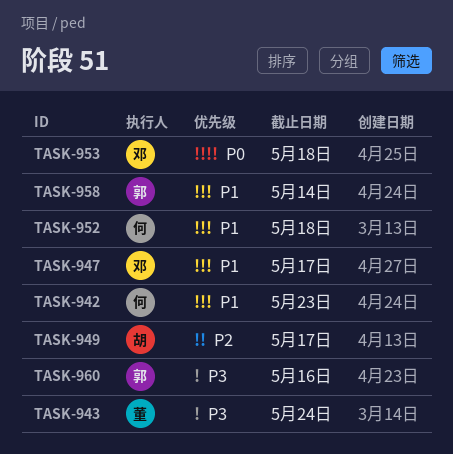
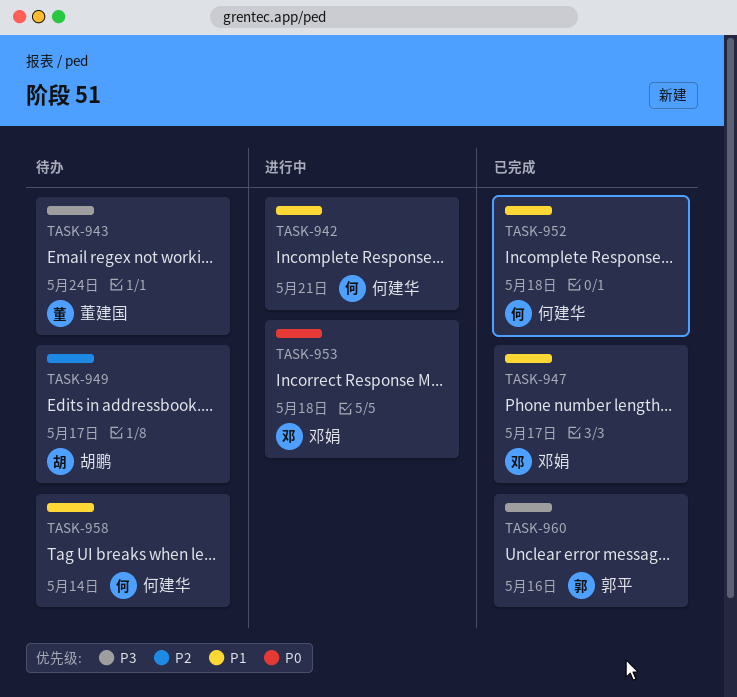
TASK-942, due: May 23 -> May 21
TASK-958, owner: 郭平 -> 何建华

